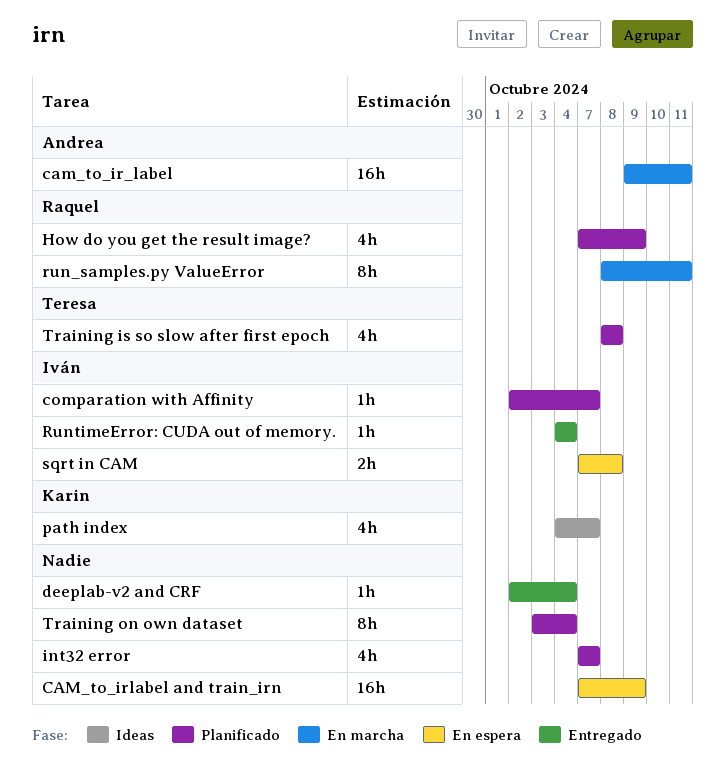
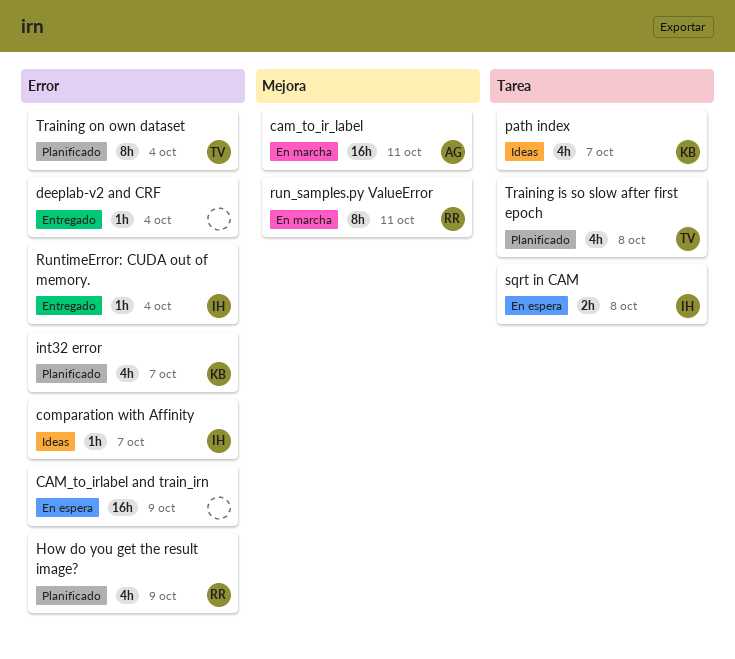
comparation with Affinity, status: Planificado -> Ideas
int32 error, owner: none -> Karin
Training on own dataset, owner: none -> Teresa

